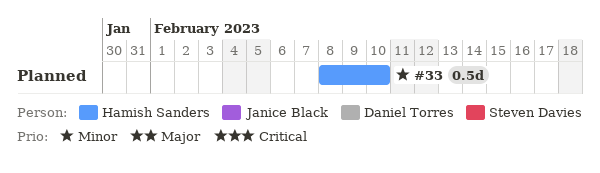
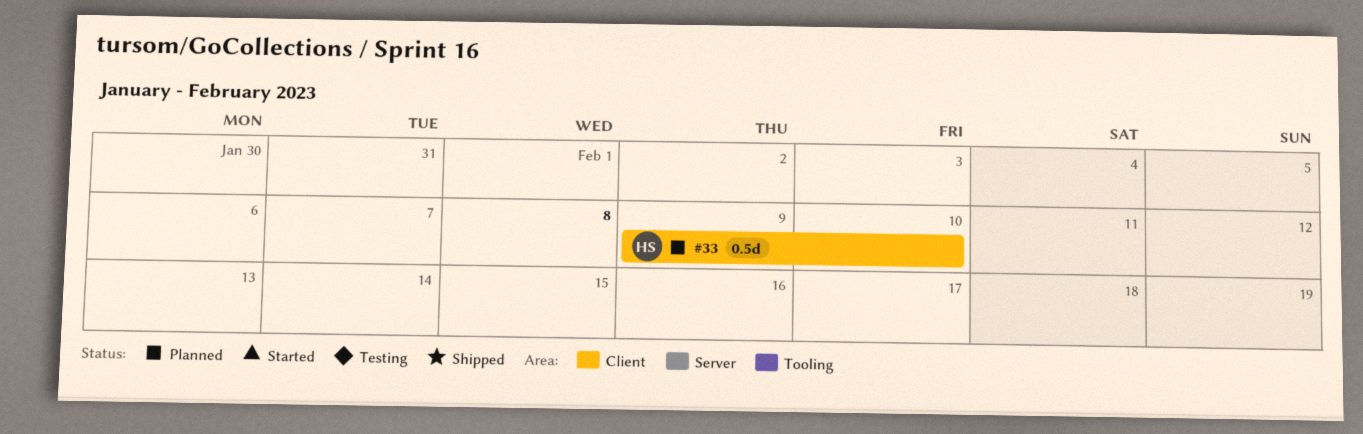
#33, start: Feb 8 -> Feb 9

